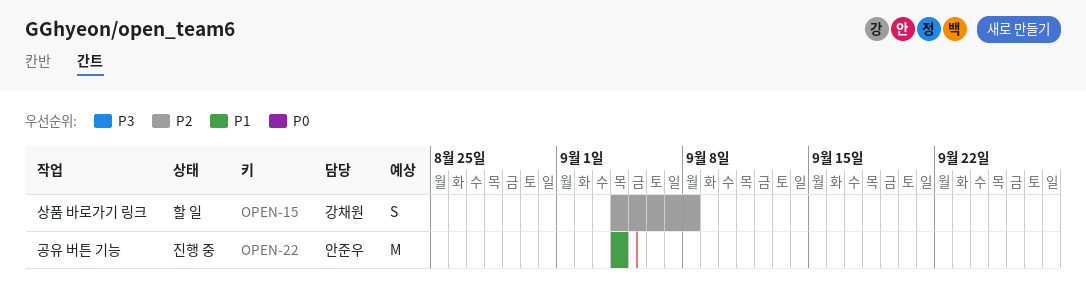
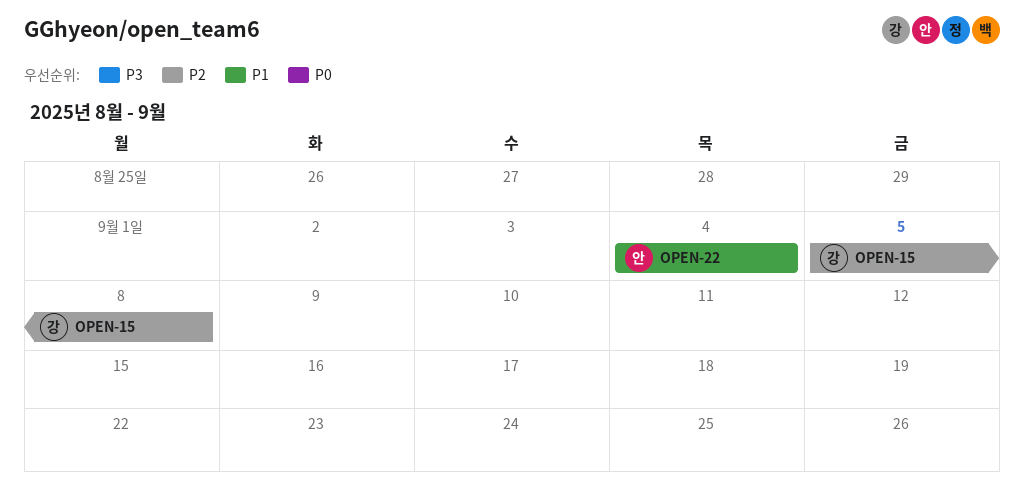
OPEN-15, start: Sep 4 -> Sep 5

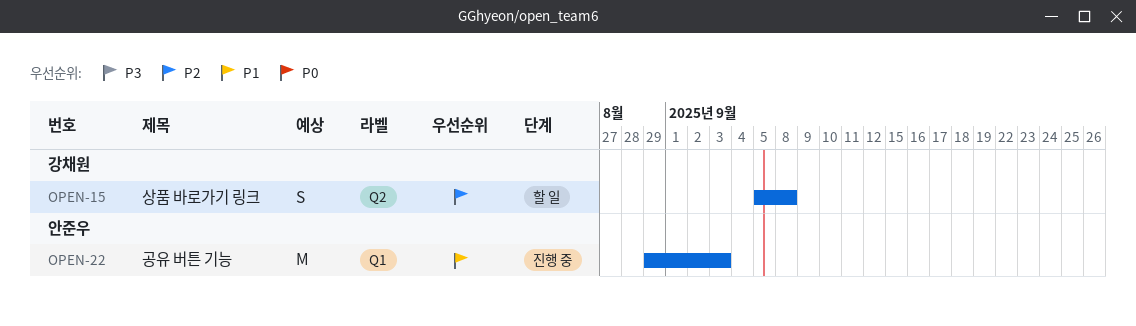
OPEN-22, start: Sep 4 -> Aug 29
OPEN-22, due: Sep 4 -> Sep 3

